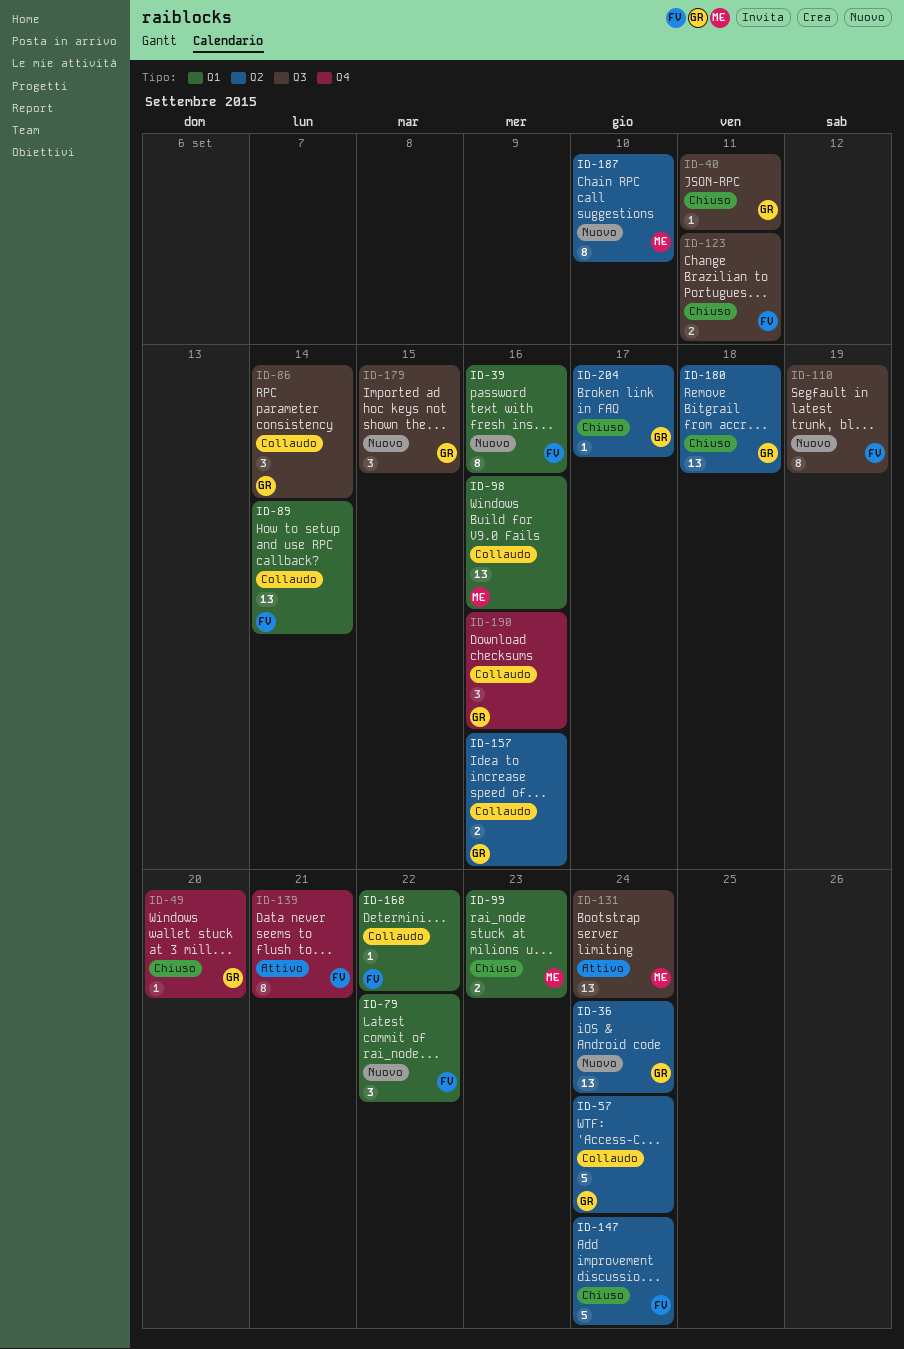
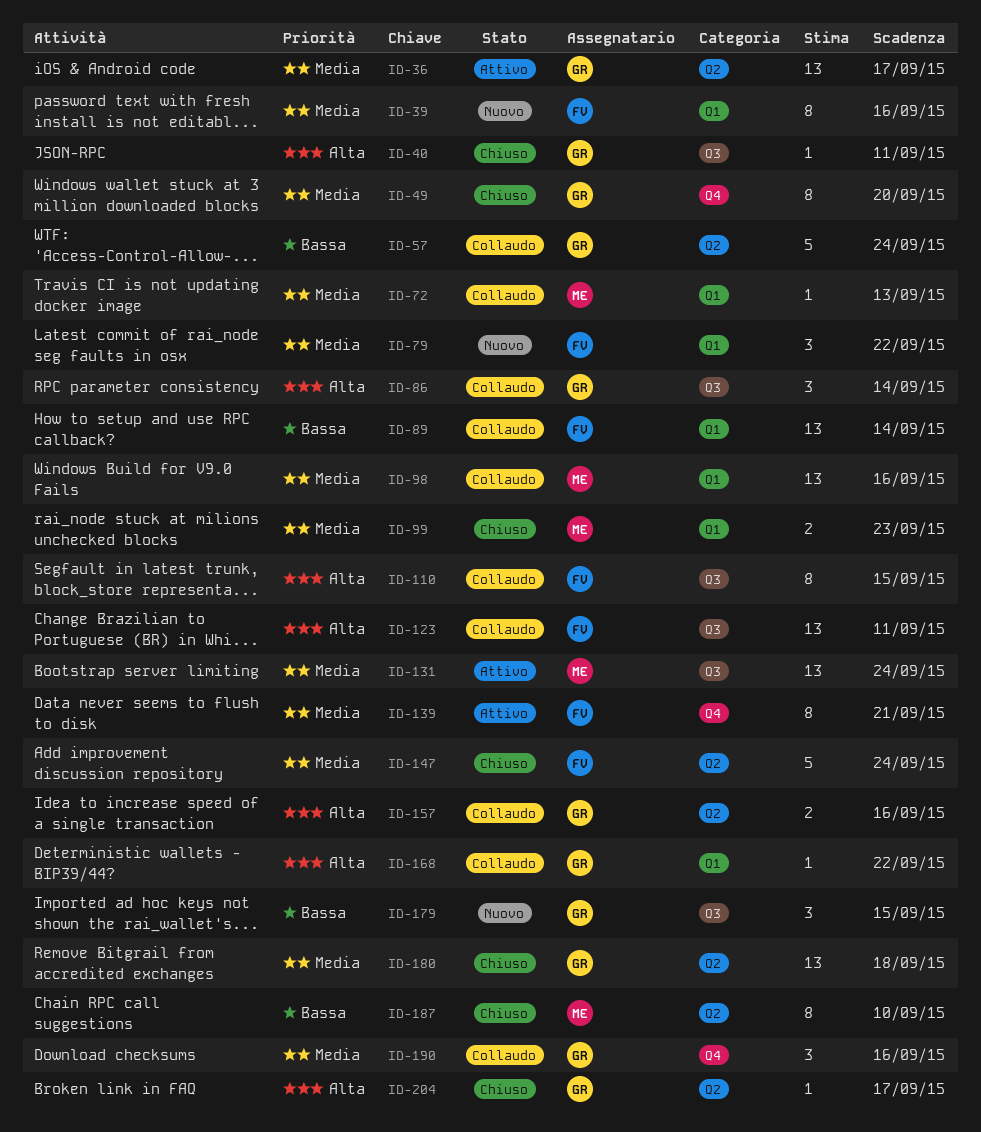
ID-36, status: Nuovo -> Attivo
ID-36, due: Sep 24 -> Sep 17
ID-49, estimate: 1 -> 8
ID-72: none -> present
ID-110, status: Nuovo -> Collaudo
ID-110, due: Sep 19 -> Sep 15
ID-123, status: Chiuso -> Collaudo
ID-123, estimate: 2 -> 13
ID-168, owner: FV -> GR
ID-187, status: Nuovo -> Chiuso

